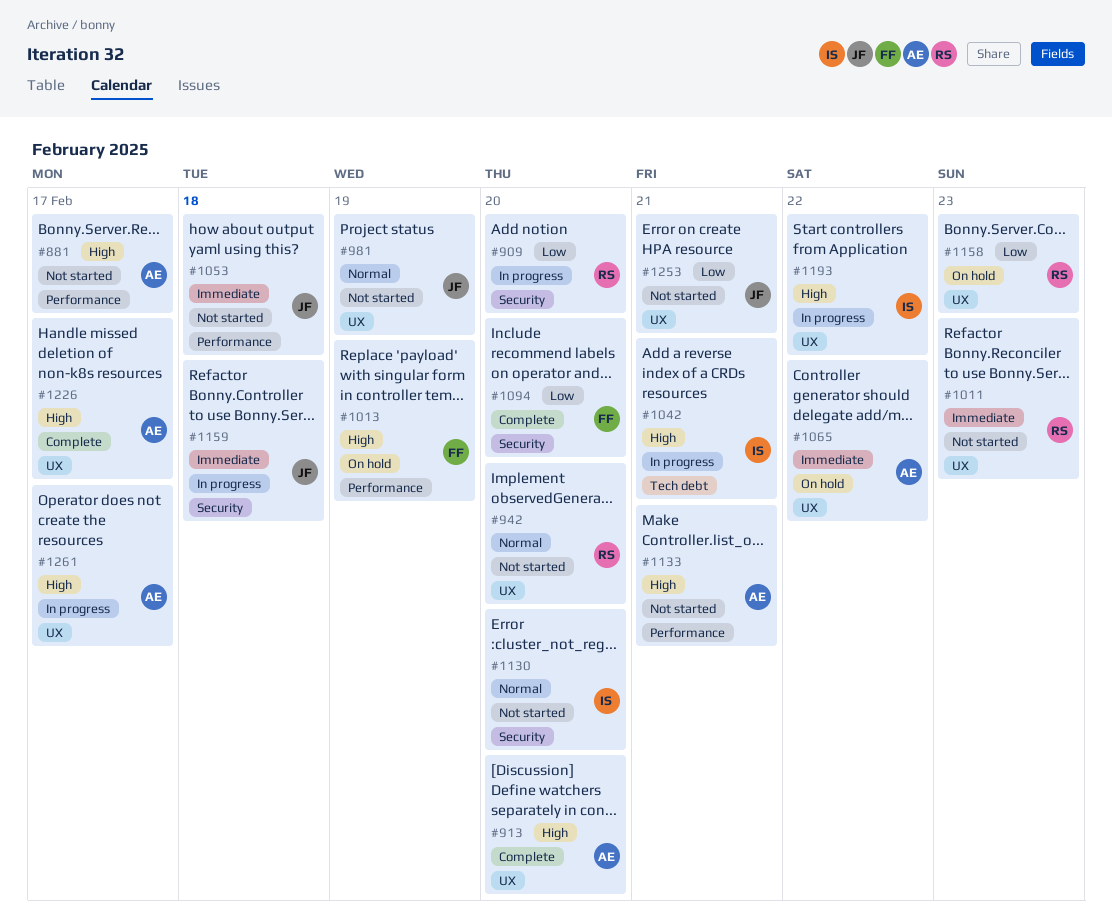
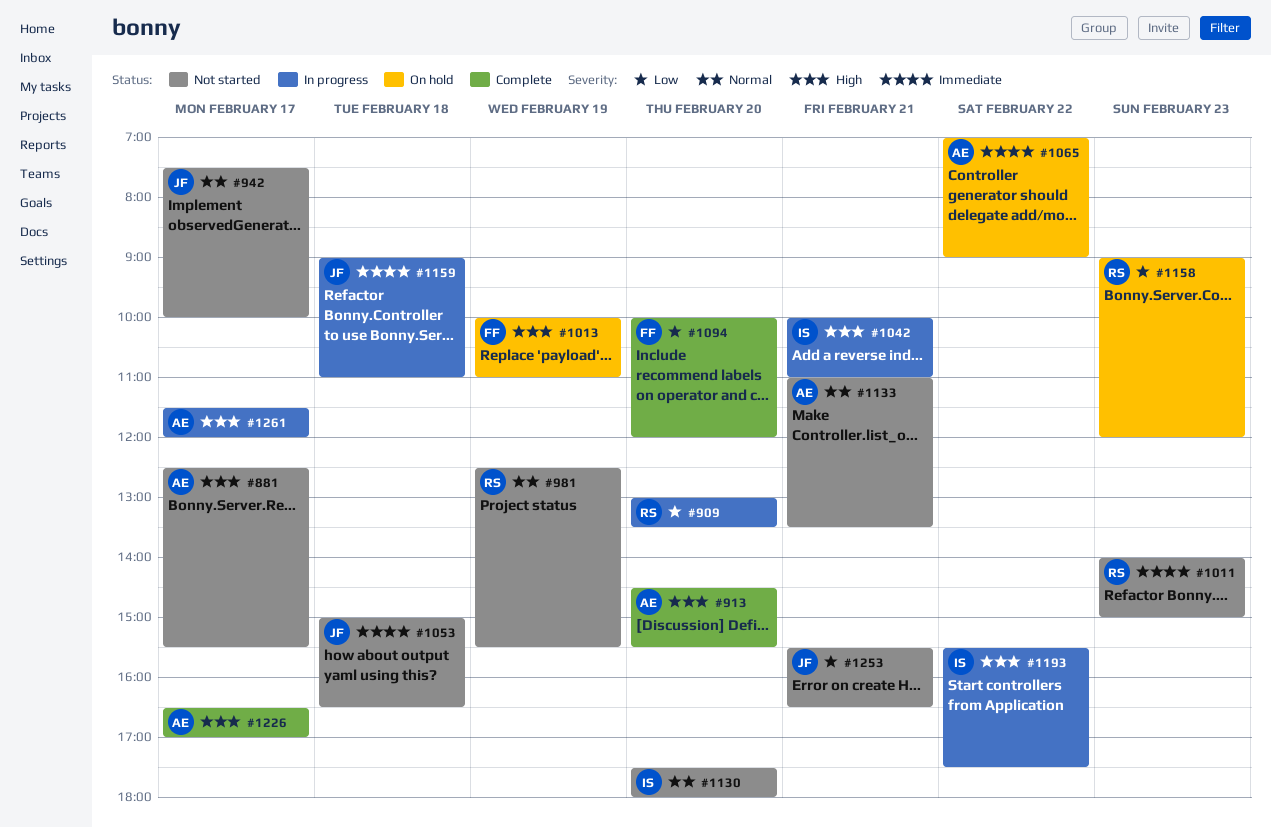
#942, owner: RS -> JF
#942, day: Feb 20 -> Feb 17
#981, owner: JF -> RS
#1133, priority: High -> Normal

